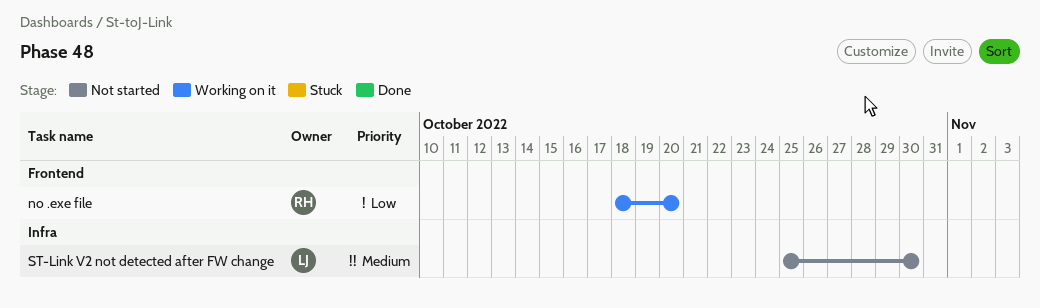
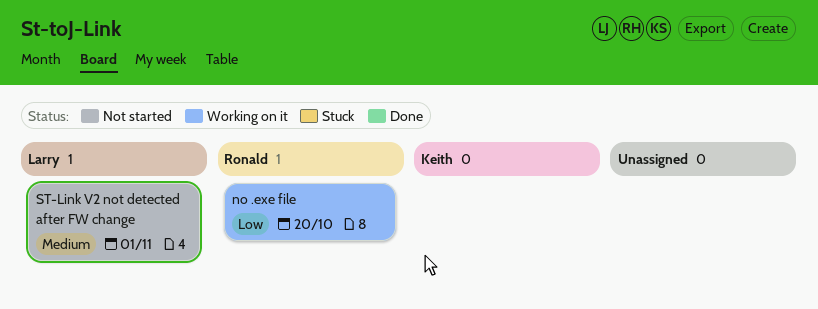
ST-Link V2 not detected after FW change, due: Oct 30 -> Nov 1

